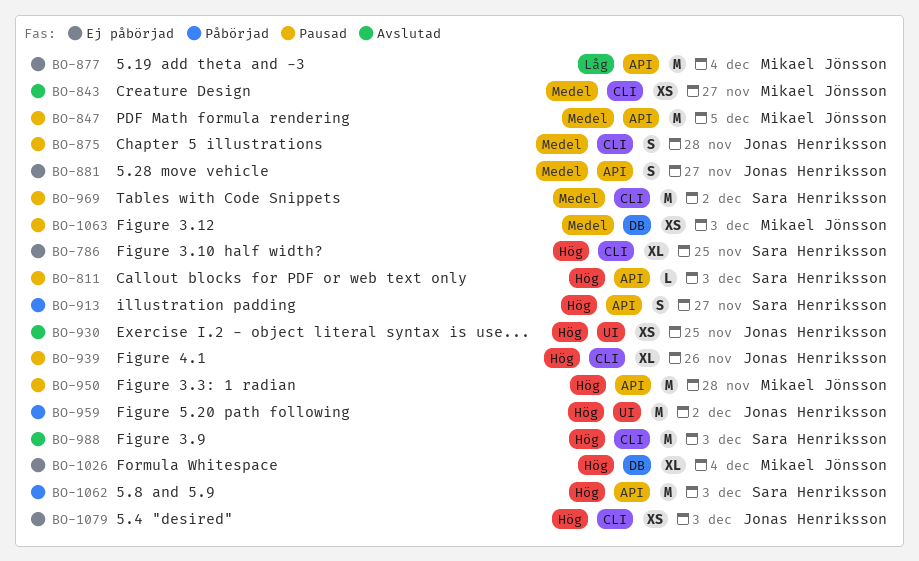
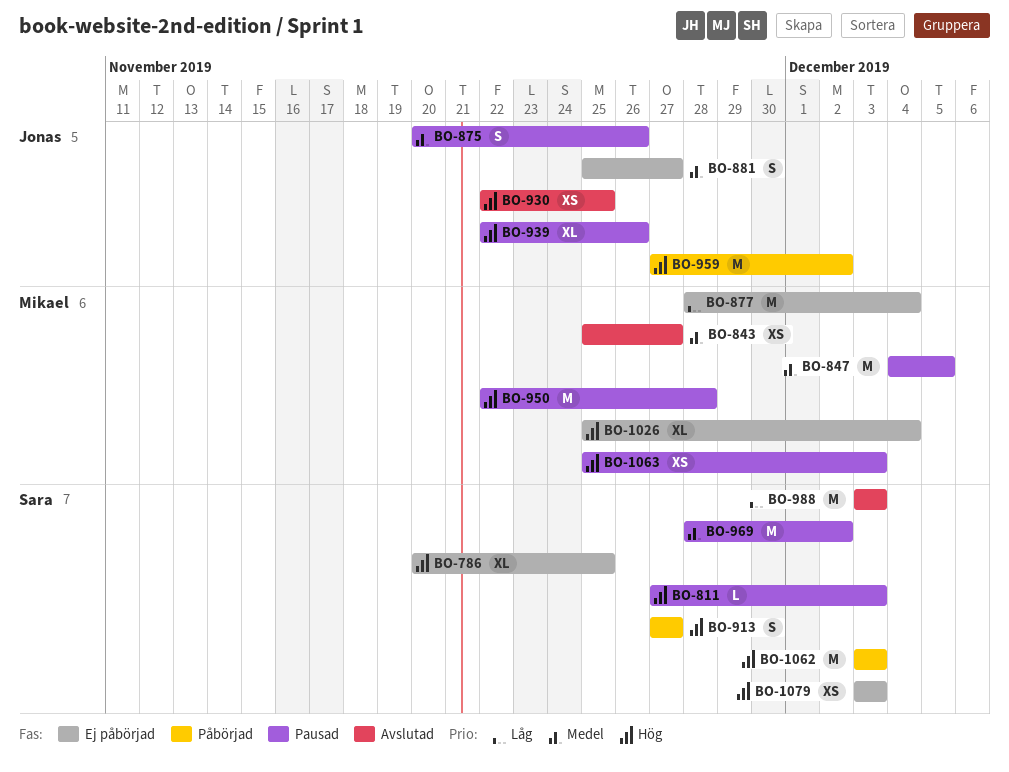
BO-875, due: Nov 28 -> Nov 26
BO-988, priority: Hög -> Låg
BO-1063, priority: Medel -> Hög
BO-1079, owner: Jonas Henriksson -> Sara Henriksson

